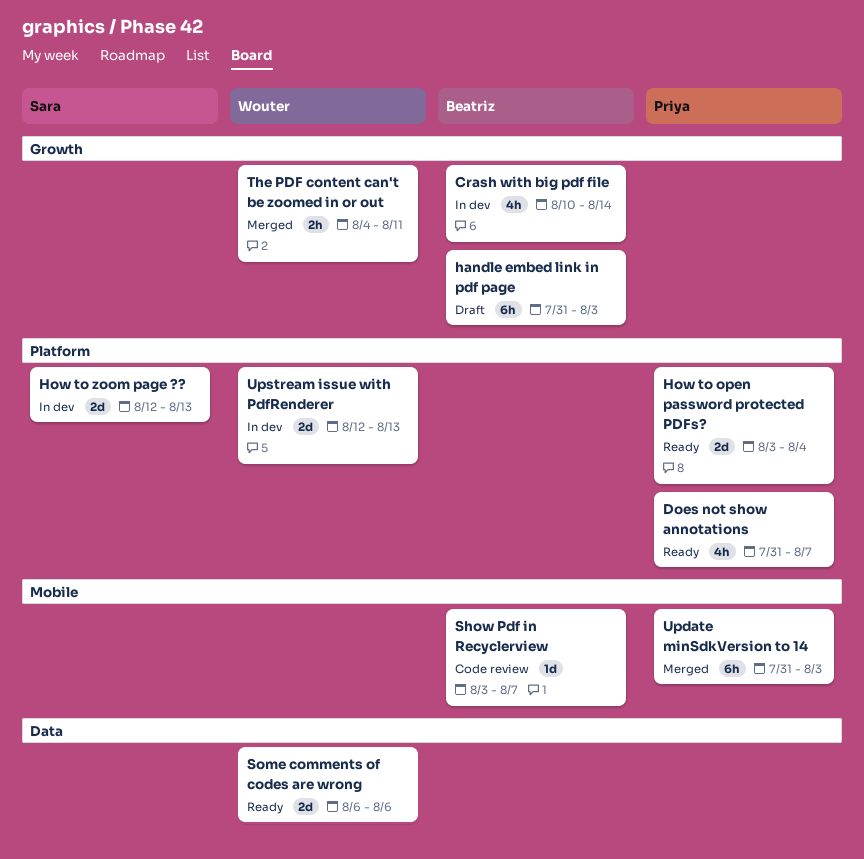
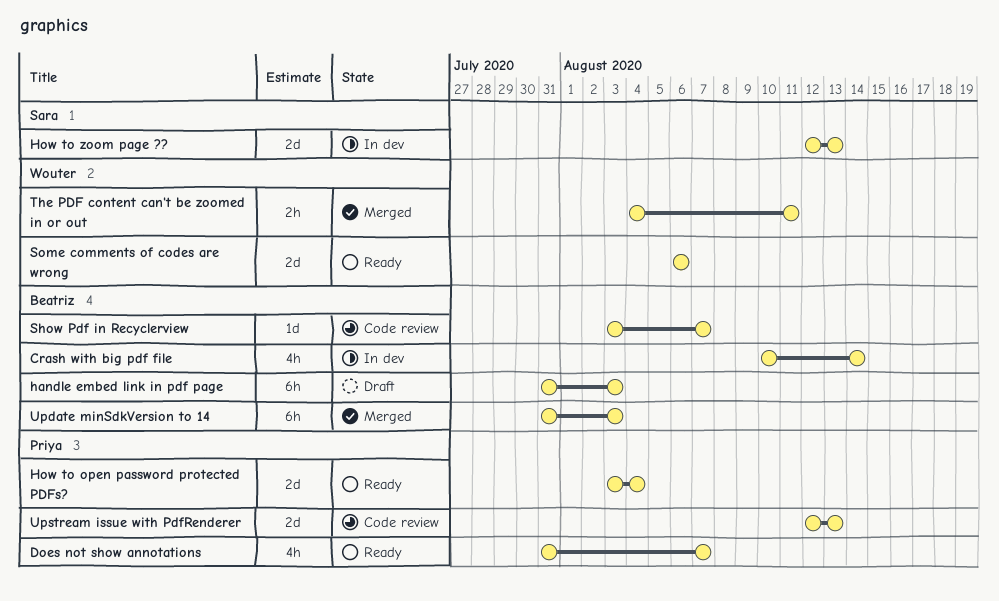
Update minSdkVersion to 14, owner: Priya -> Beatriz
Upstream issue with PdfRenderer, status: In dev -> Code review
Upstream issue with PdfRenderer, owner: Wouter -> Priya

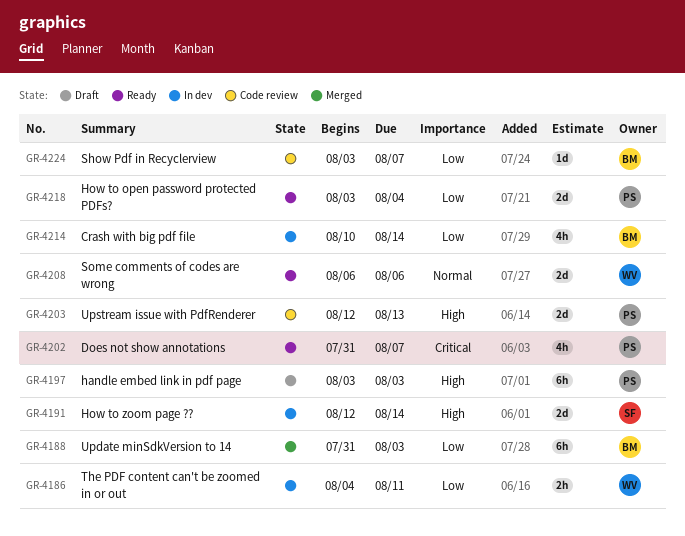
handle embed link in pdf page, owner: Beatriz -> Priya
handle embed link in pdf page, start: Jul 31 -> Aug 3
How to zoom page ??, due: Aug 13 -> Aug 14
The PDF content can't be zoomed in or out, status: Merged -> In dev

